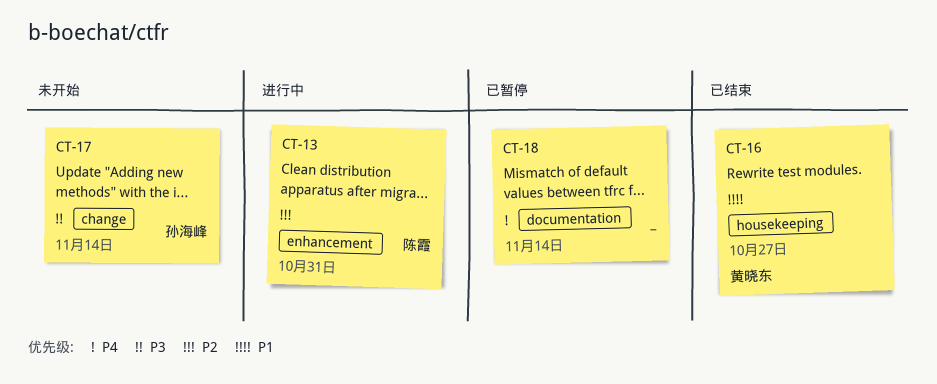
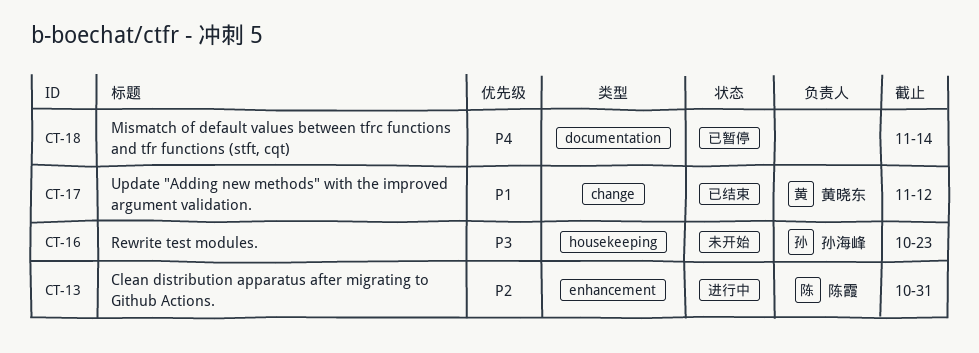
CT-16, status: 已结束 -> 未开始
CT-16, owner: 黄晓东 -> 孙海峰
CT-16, priority: P1 -> P3
CT-16, due: Oct 27 -> Oct 23
CT-17, status: 未开始 -> 已结束
CT-17, owner: 孙海峰 -> 黄晓东
CT-17, priority: P3 -> P1
CT-17, due: Nov 14 -> Nov 12

